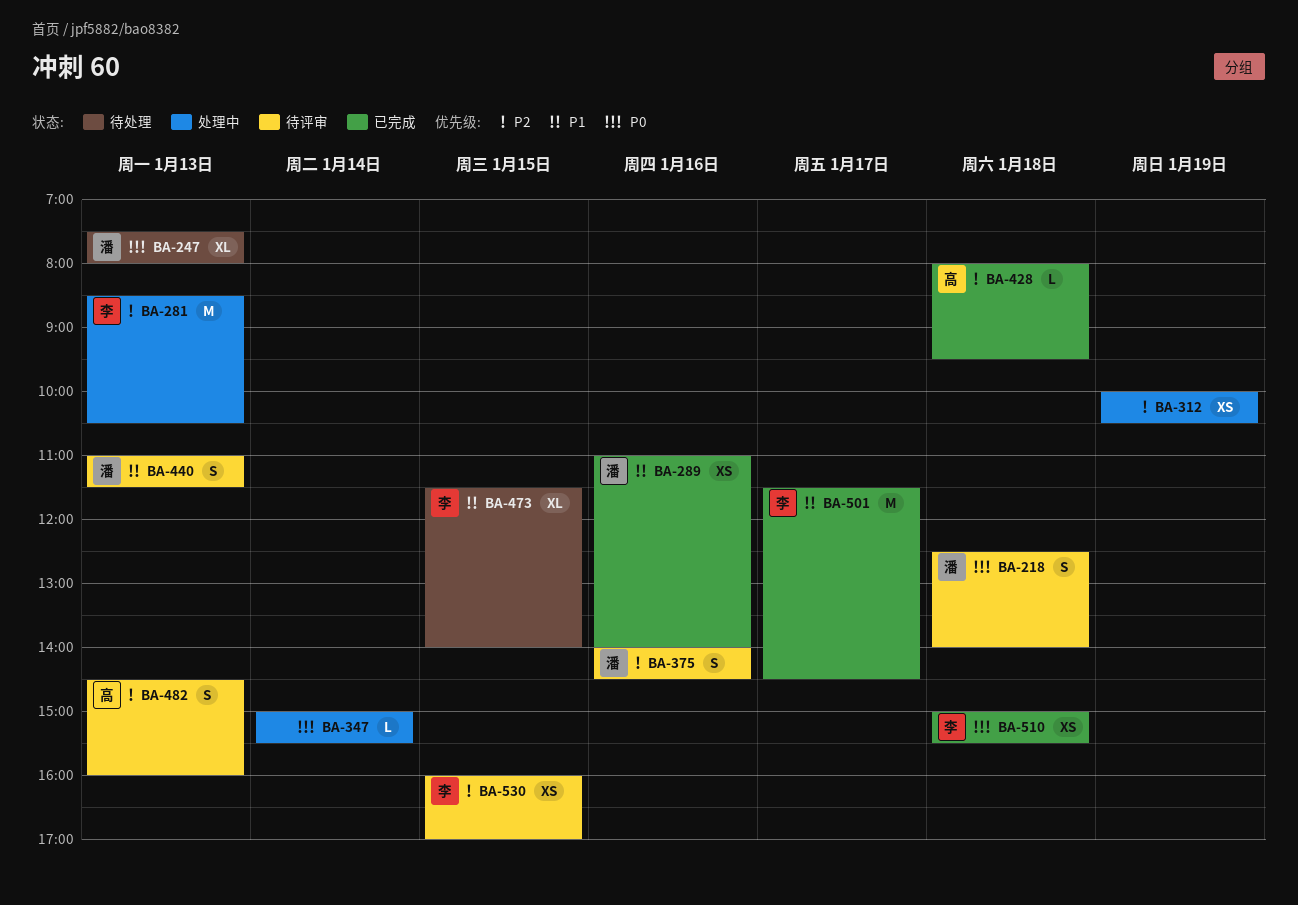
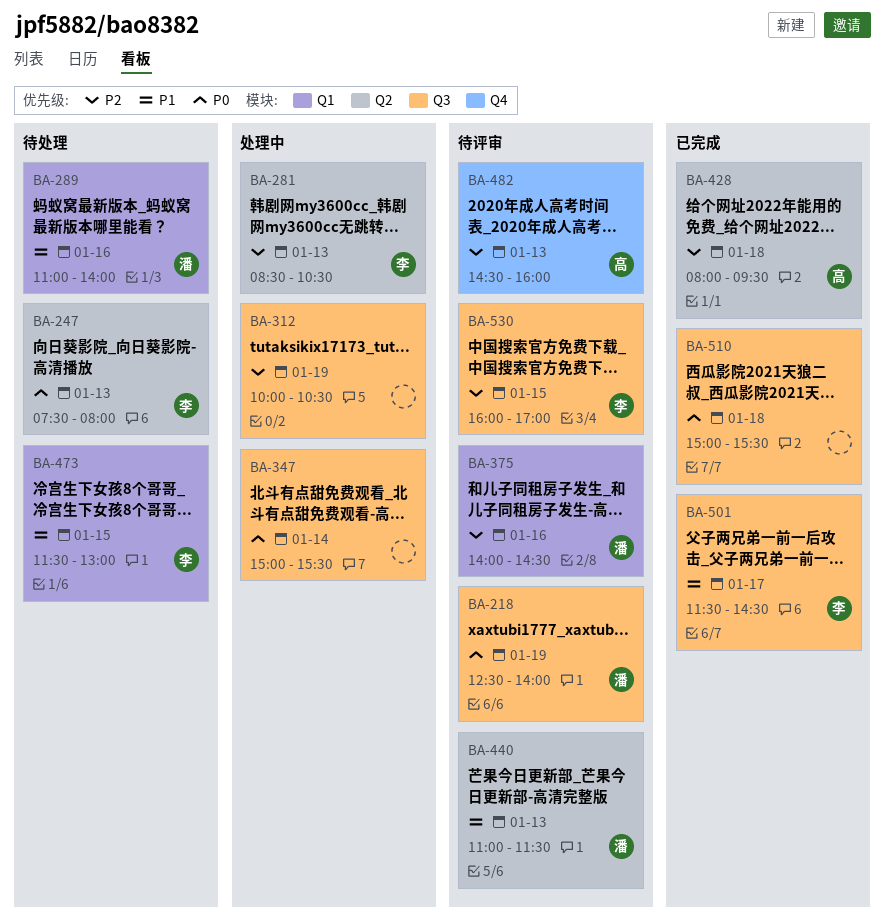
BA-218, day: Jan 18 -> Jan 19
BA-247, owner: 潘 -> 李
BA-289, status: 已完成 -> 待处理
BA-473, ends: 14:00 -> 13:00
BA-510, owner: 李 -> none

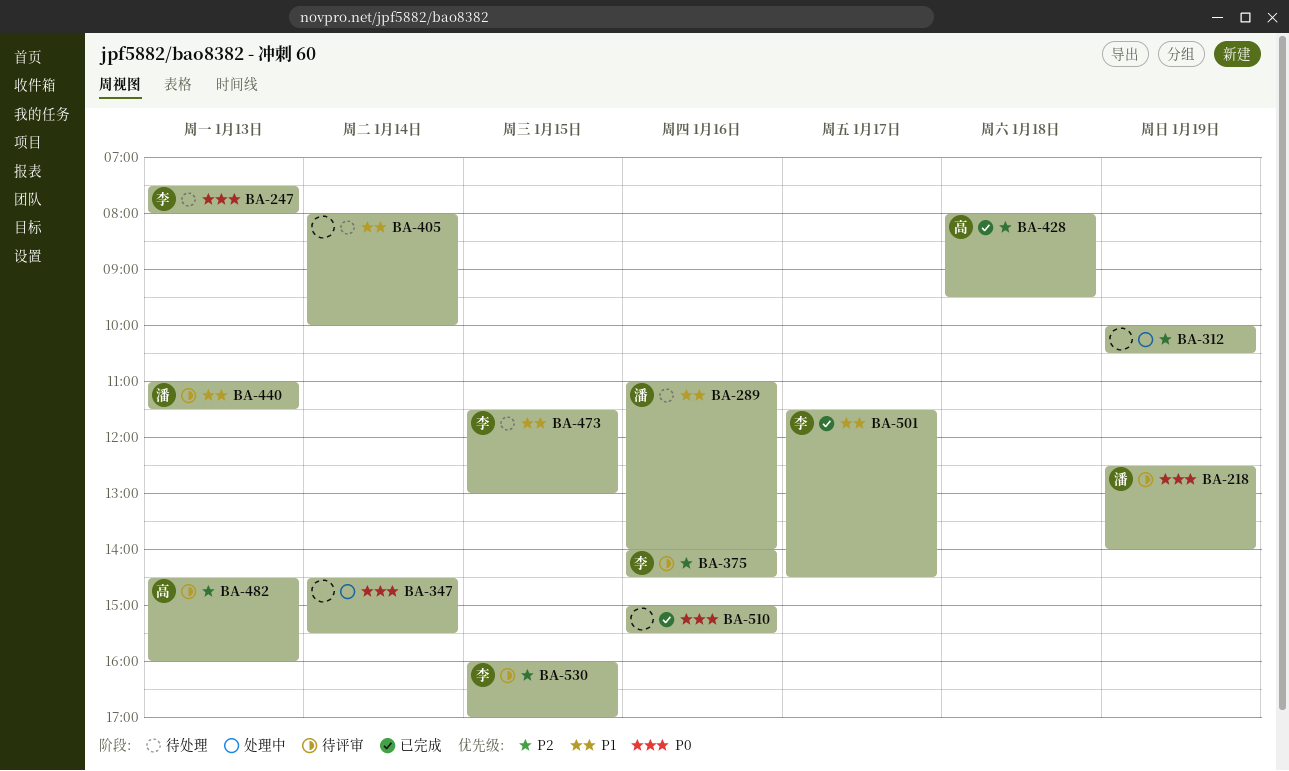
BA-281: present -> none
BA-347, begins: 15:00 -> 14:30
BA-375, owner: 潘 -> 李
BA-405: none -> present
BA-510, day: Jan 18 -> Jan 16

